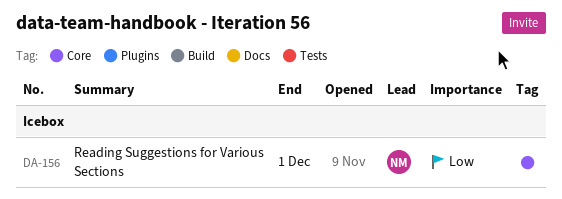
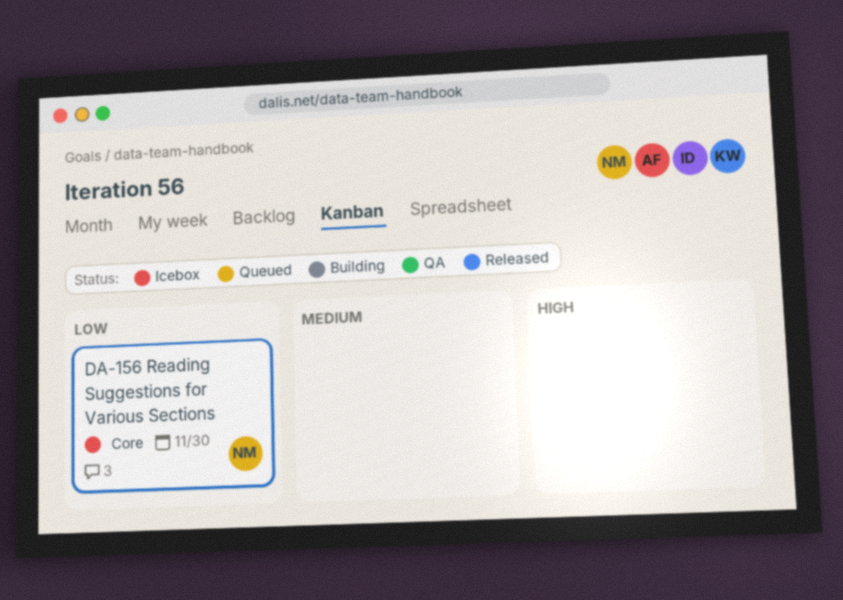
DA-156, due: Dec 1 -> Nov 30

